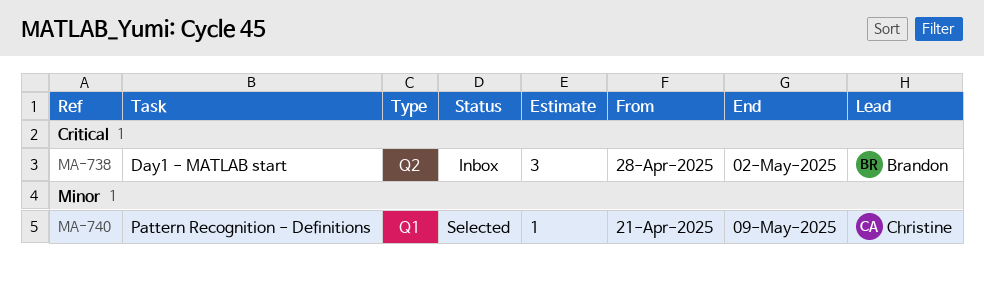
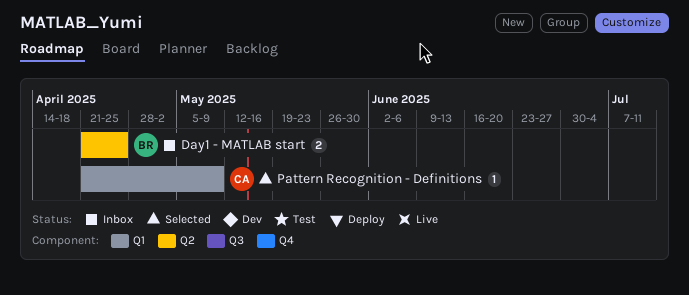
Day1 - MATLAB start, estimate: 3 -> 2
Day1 - MATLAB start, start: Apr 28 -> Apr 21
Day1 - MATLAB start, due: May 2 -> Apr 25

